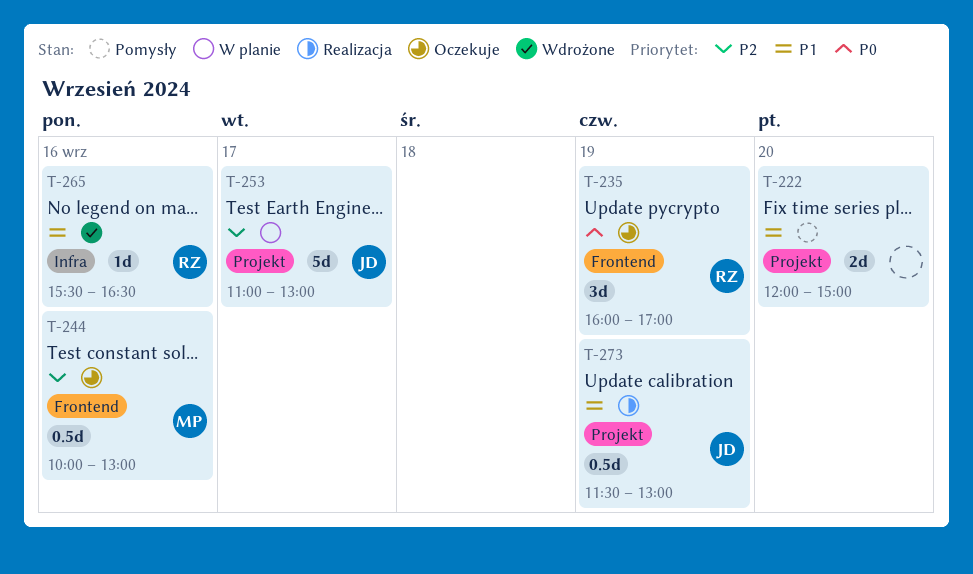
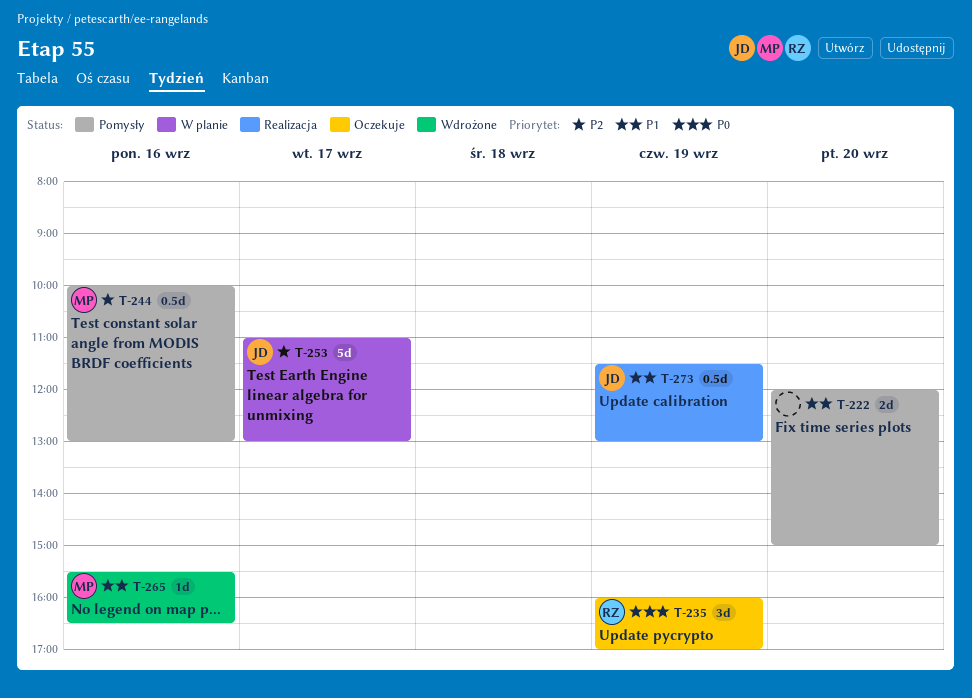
T-244, status: Oczekuje -> Pomysły
T-265, owner: RZ -> MP

